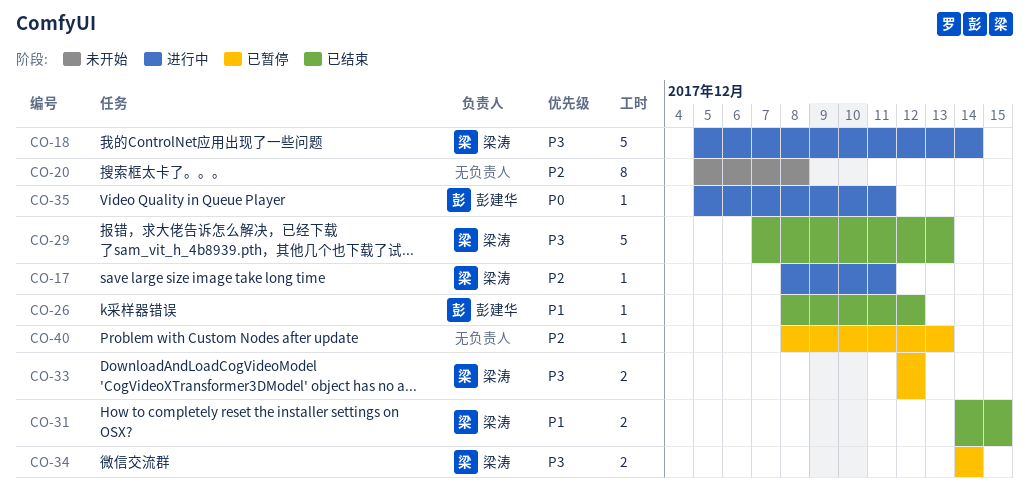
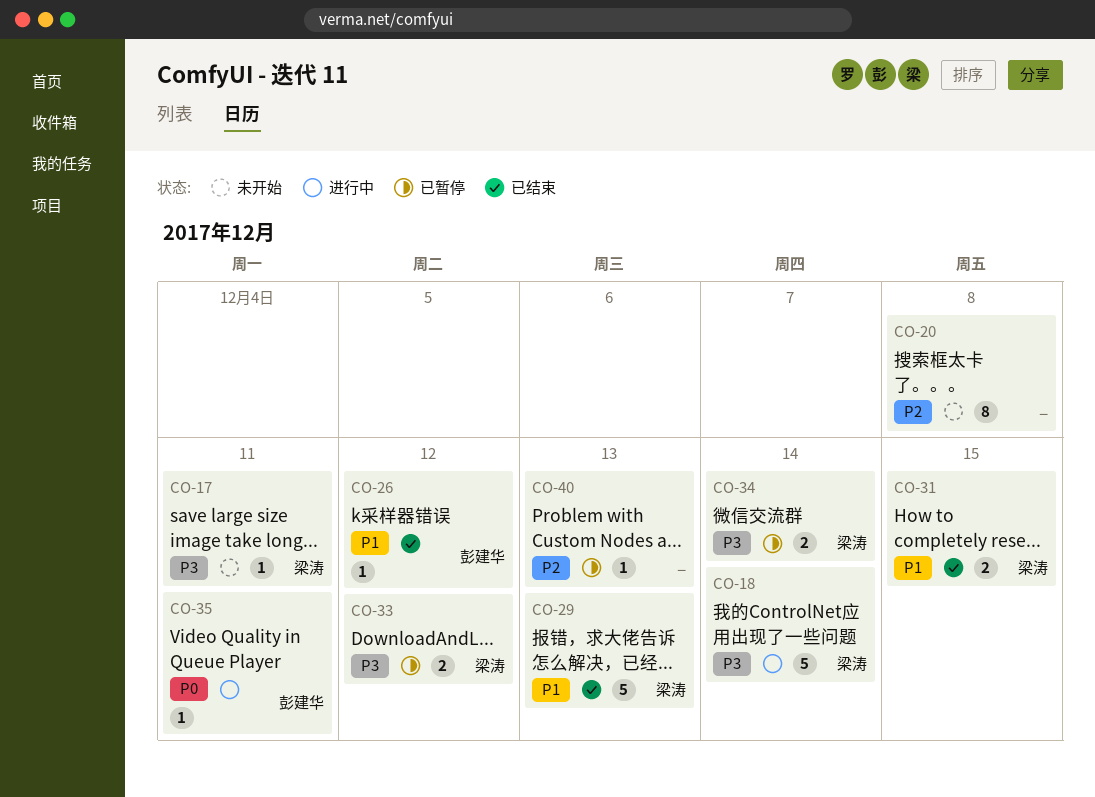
CO-17, status: 进行中 -> 未开始
CO-17, priority: P2 -> P3
CO-29, priority: P3 -> P1

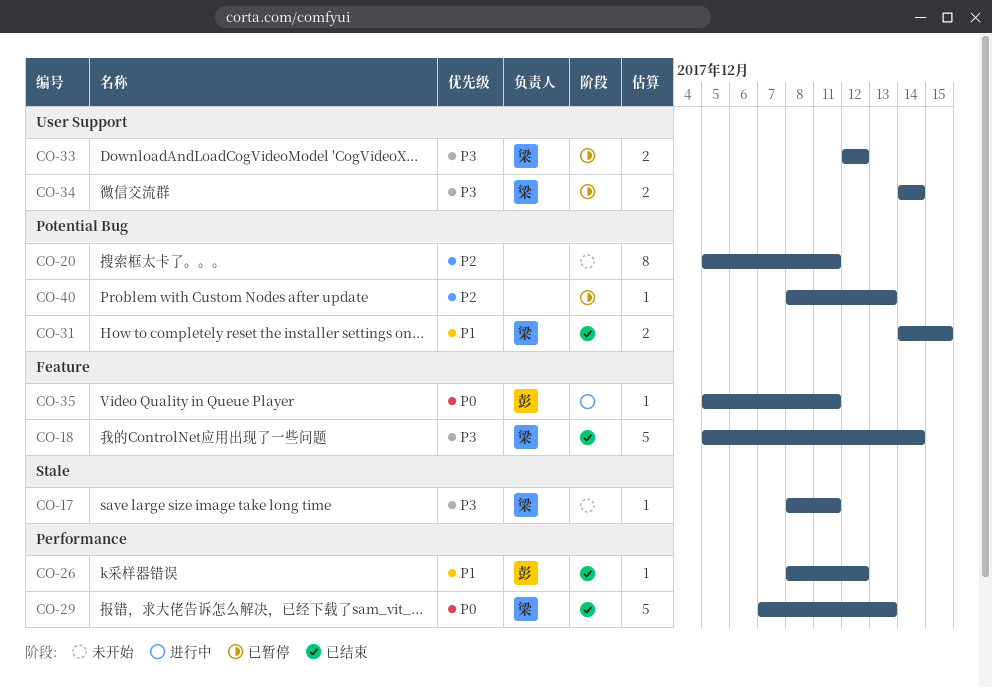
CO-18, status: 进行中 -> 已结束
CO-20, due: Dec 8 -> Dec 11
CO-29, priority: P1 -> P0

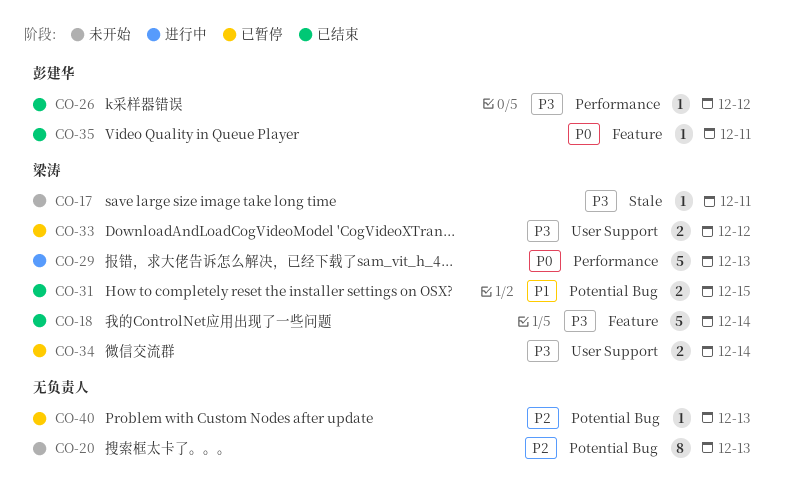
CO-20, due: Dec 11 -> Dec 13
CO-26, priority: P1 -> P3
CO-29, status: 已结束 -> 进行中
CO-35, status: 进行中 -> 已结束

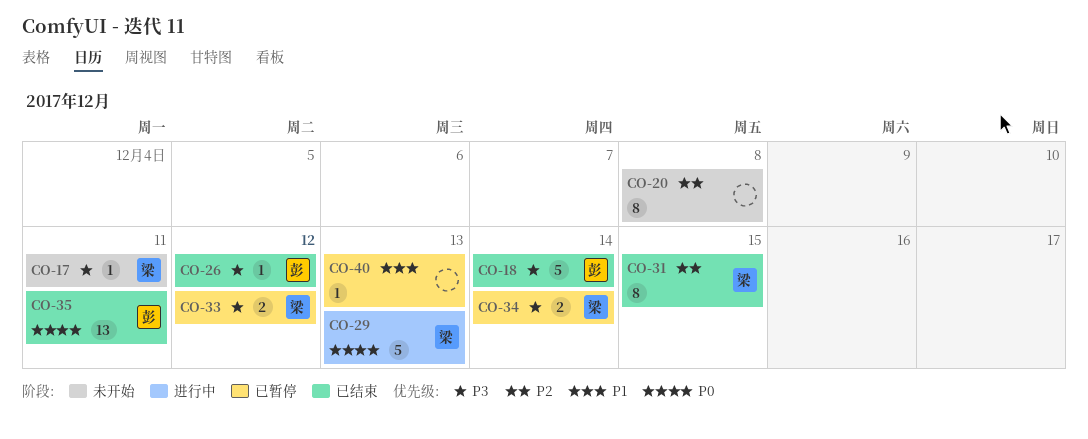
CO-18, owner: 梁涛 -> 彭建华
CO-20, due: Dec 13 -> Dec 8
CO-31, priority: P1 -> P2
CO-31, estimate: 2 -> 8
CO-35, estimate: 1 -> 13
CO-40, priority: P2 -> P1

